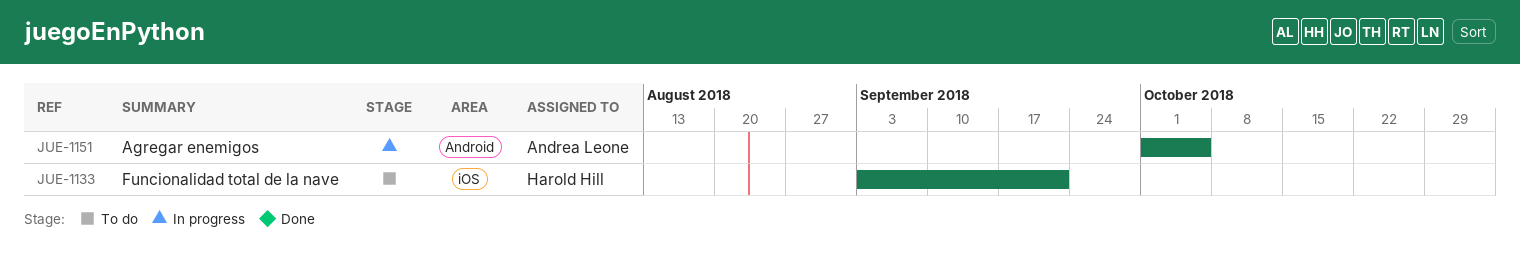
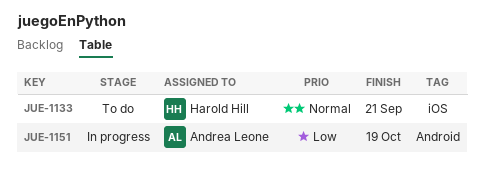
JUE-1151, due: Oct 5 -> Oct 19

